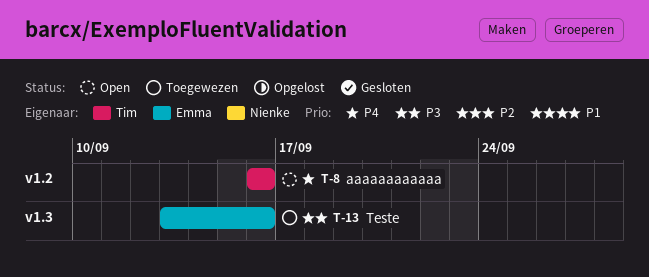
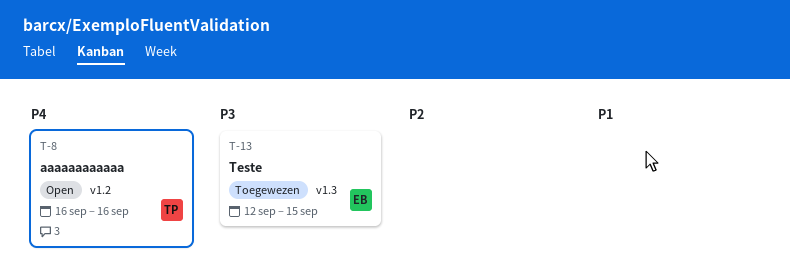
T-13, start: Sep 13 -> Sep 12
T-13, due: Sep 16 -> Sep 15

